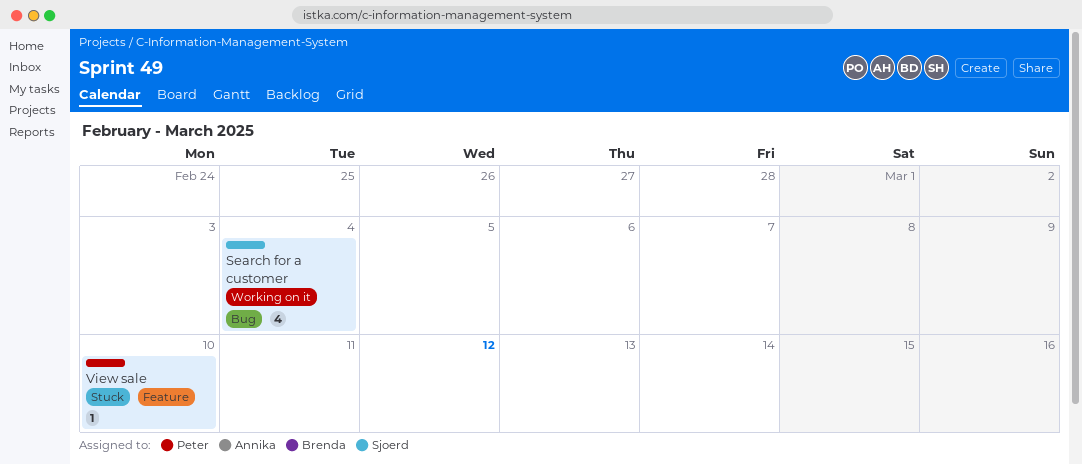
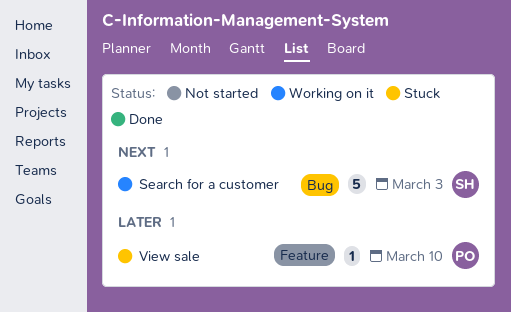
Search for a customer, estimate: 4 -> 5
Search for a customer, due: Mar 4 -> Mar 3

